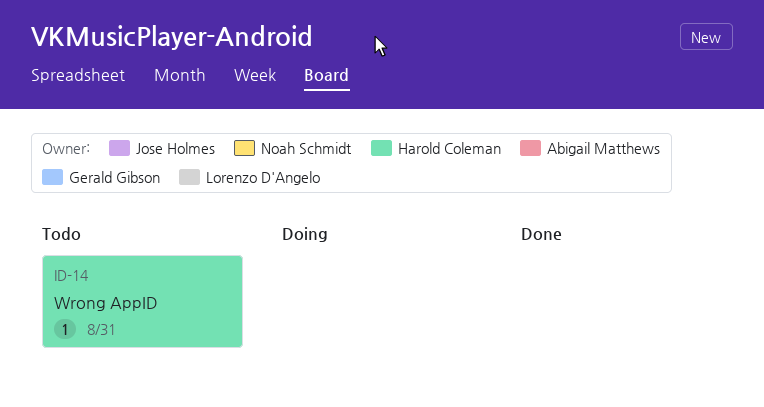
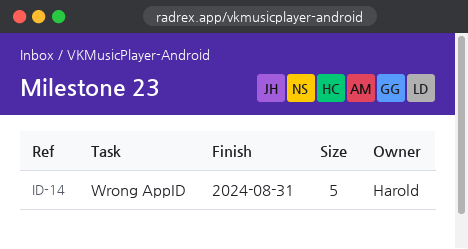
ID-14, estimate: 1 -> 5

